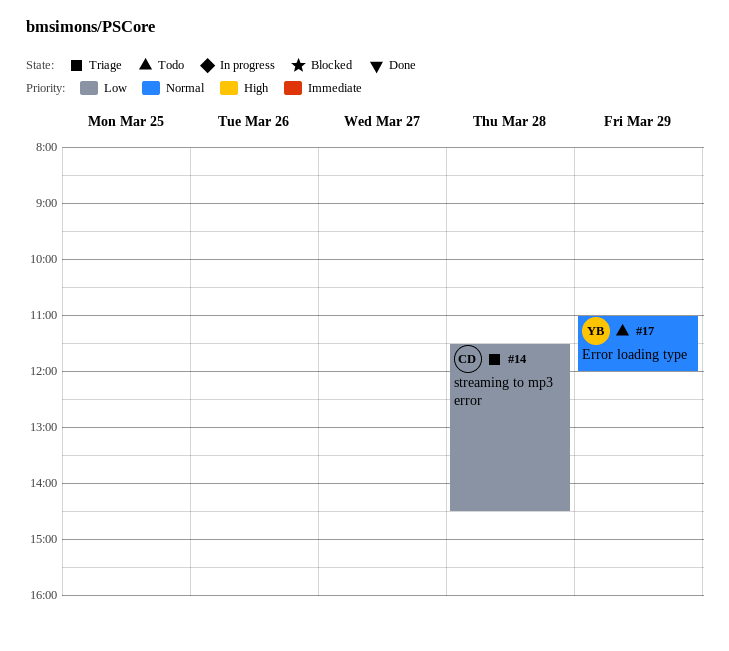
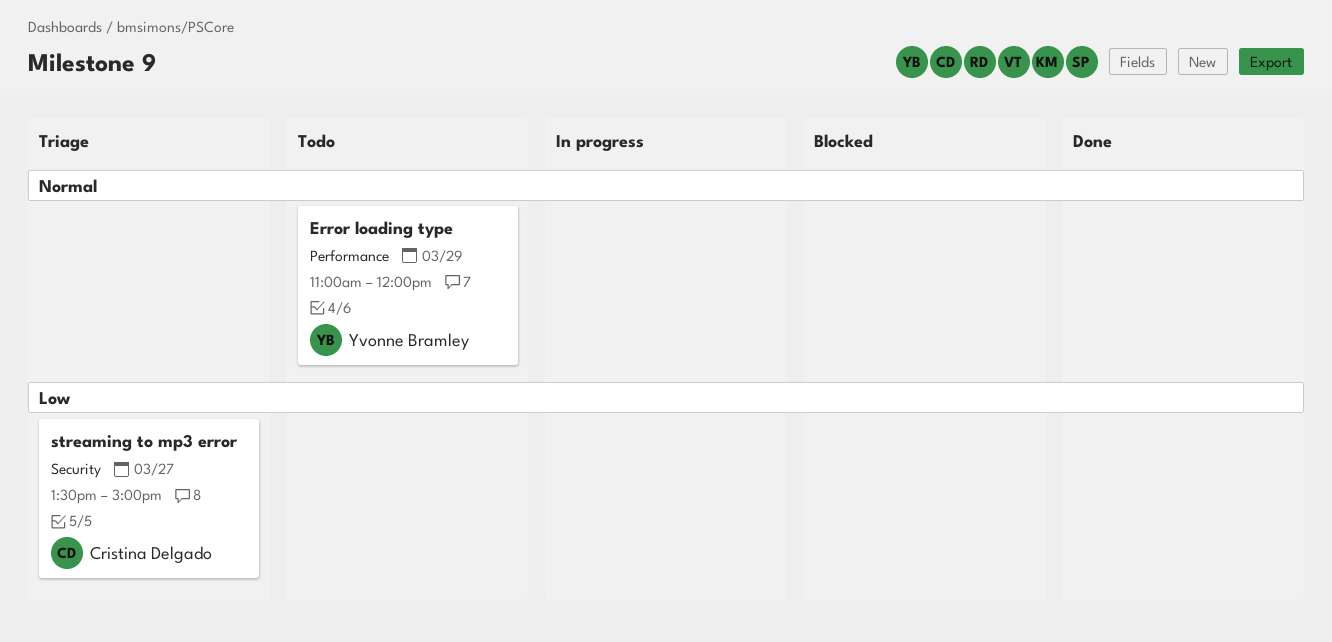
streaming to mp3 error, day: Mar 28 -> Mar 27
streaming to mp3 error, begins: 11:30 -> 13:30
streaming to mp3 error, ends: 14:30 -> 15:00

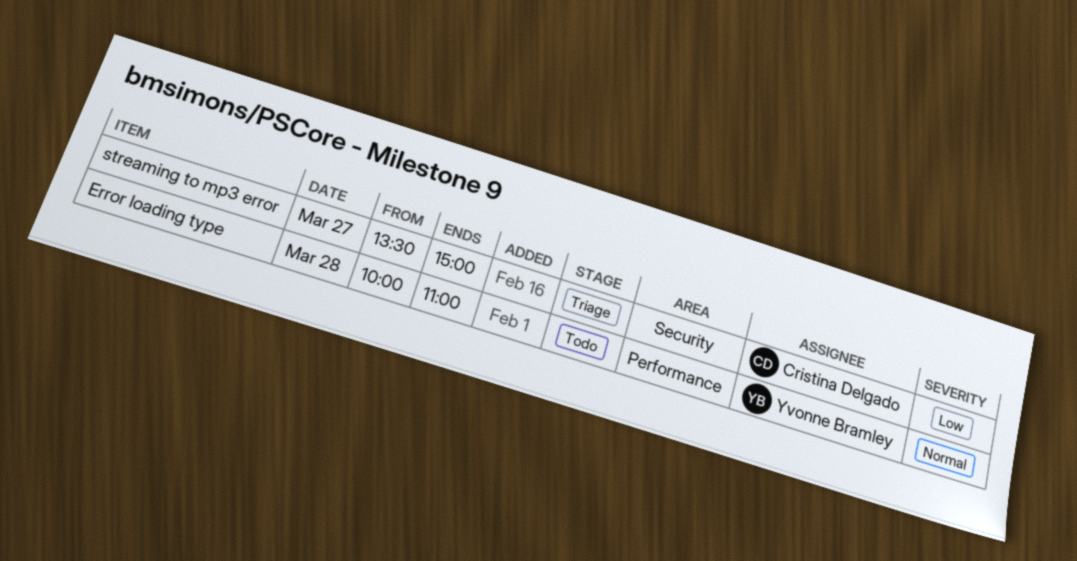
Error loading type, day: Mar 29 -> Mar 28
Error loading type, begins: 11:00 -> 10:00
Error loading type, ends: 12:00 -> 11:00

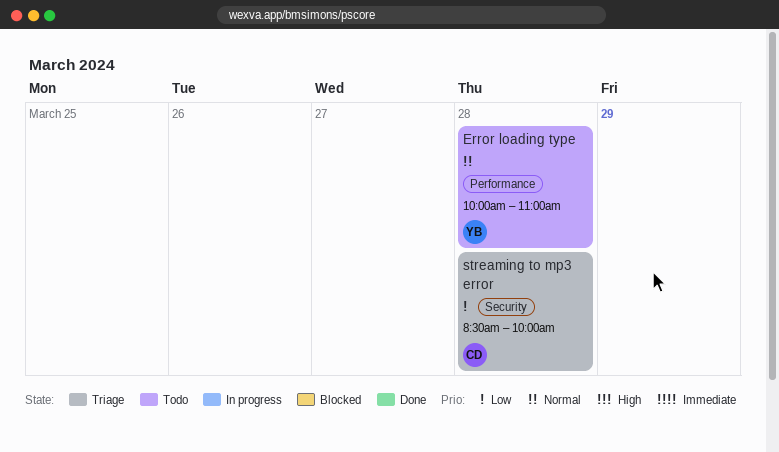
streaming to mp3 error, day: Mar 27 -> Mar 28
streaming to mp3 error, begins: 13:30 -> 08:30
streaming to mp3 error, ends: 15:00 -> 10:00

